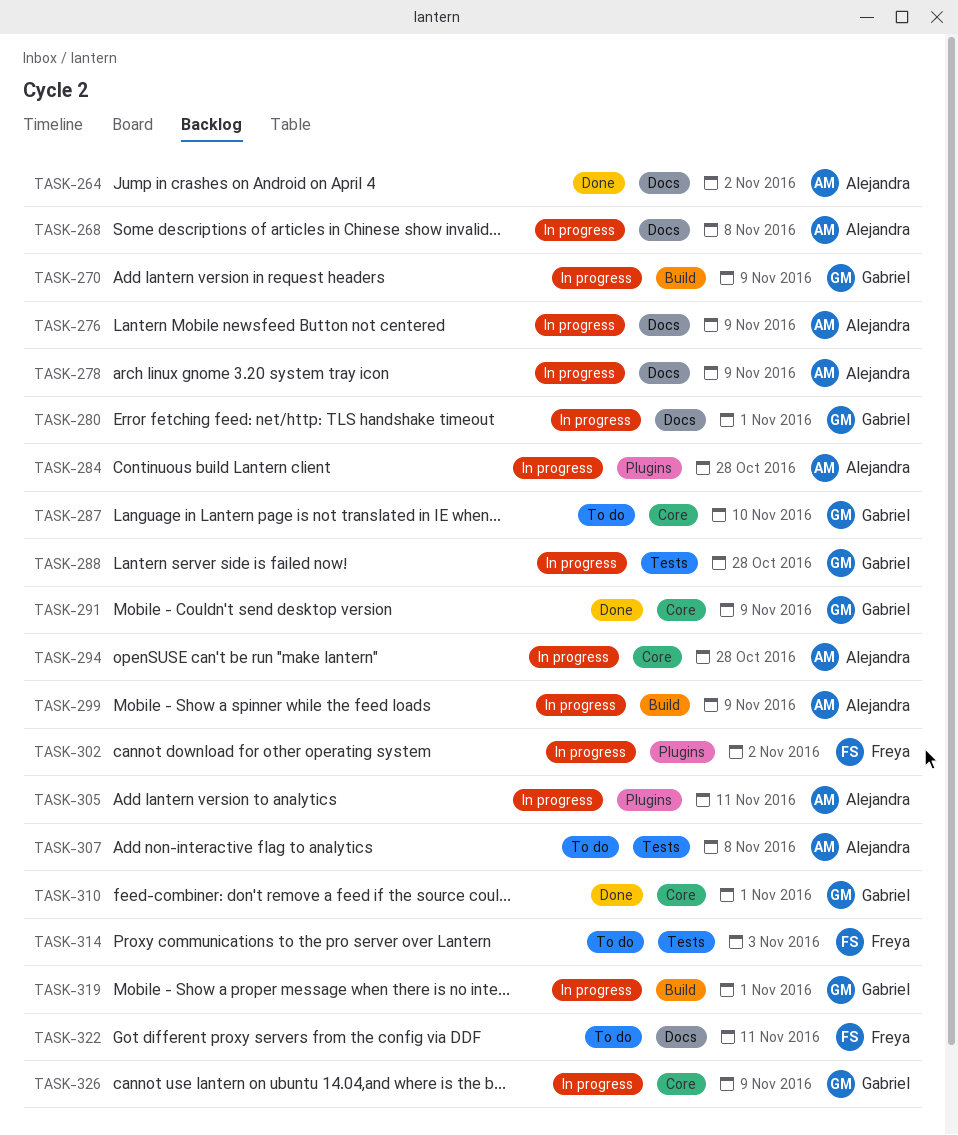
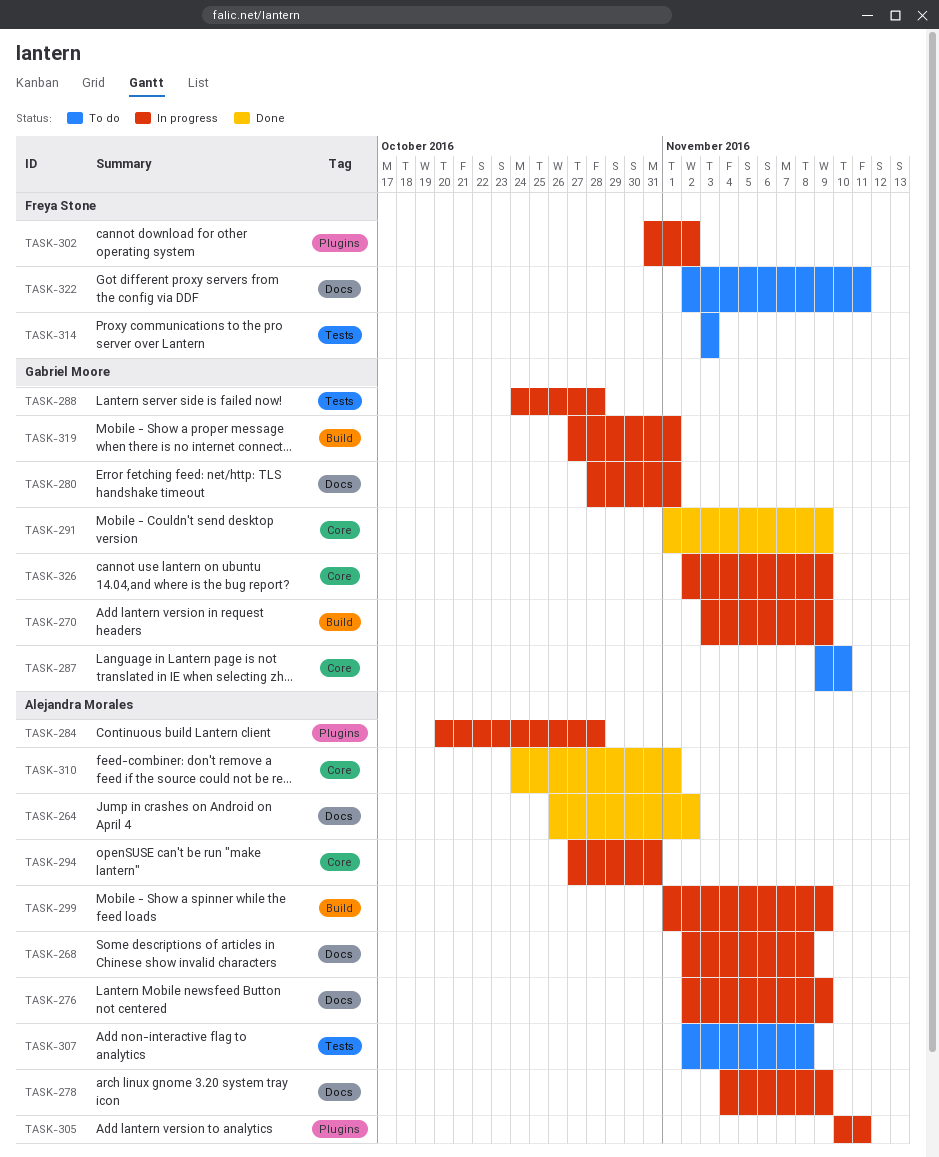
TASK-294, due: Oct 28 -> Oct 31
TASK-310, owner: Gabriel Moore -> Alejandra Morales

